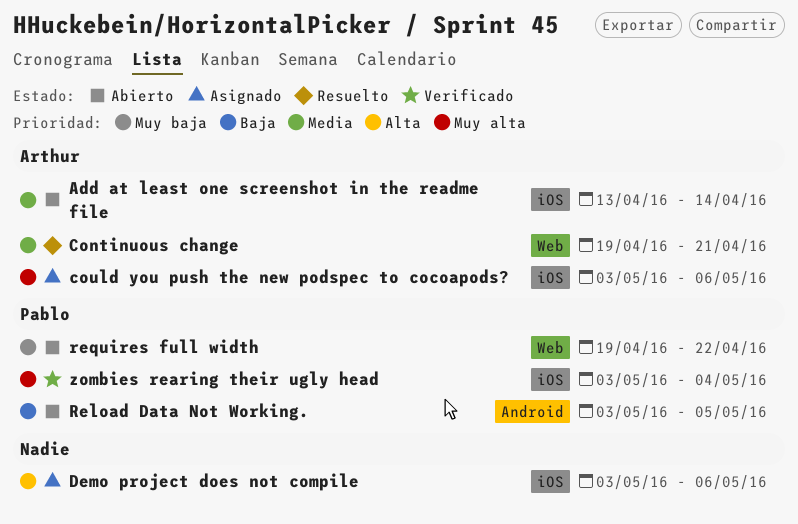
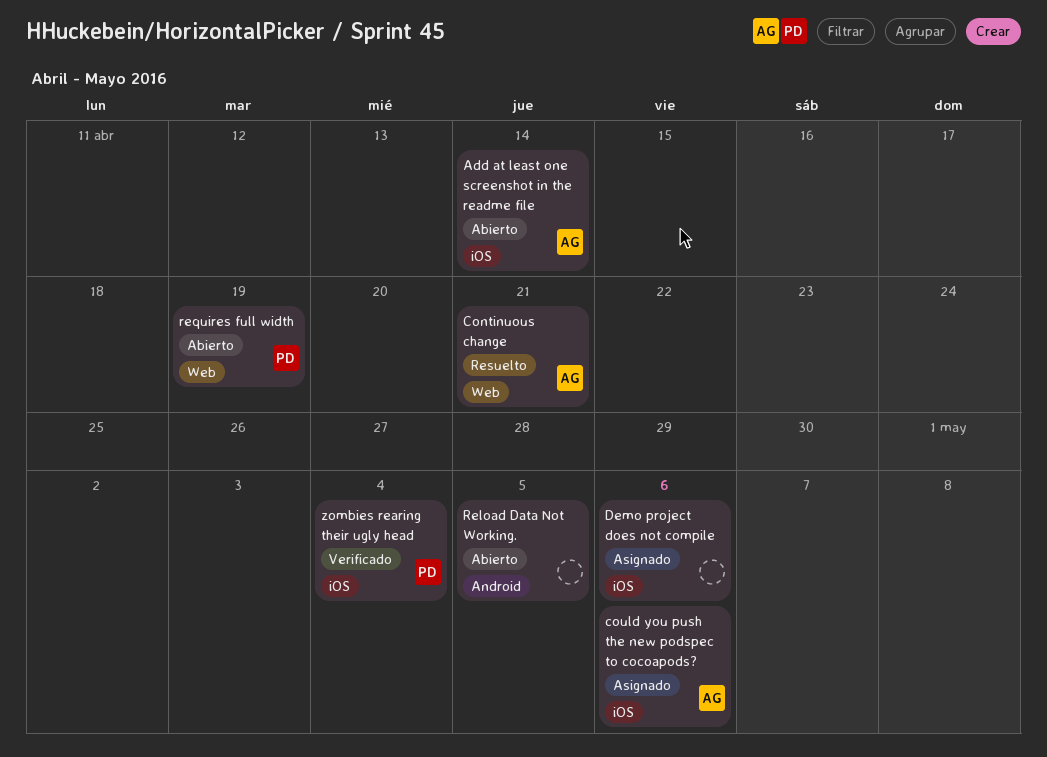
Reload Data Not Working., owner: Pablo -> none
requires full width, due: Apr 22 -> Apr 19

